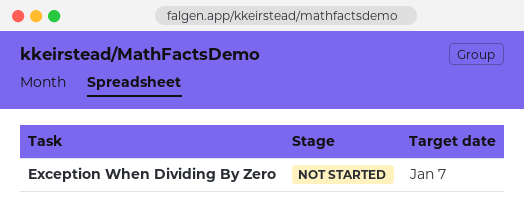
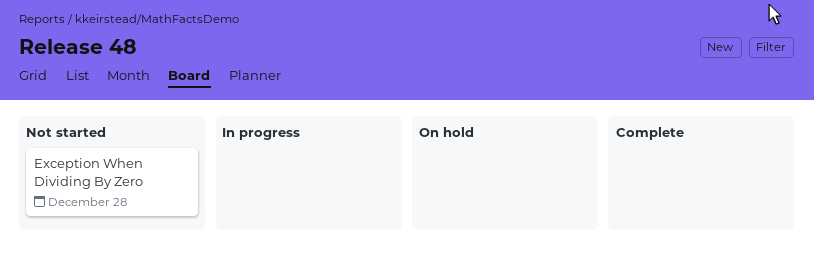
Exception When Dividing By Zero, due: Jan 7 -> Dec 28

